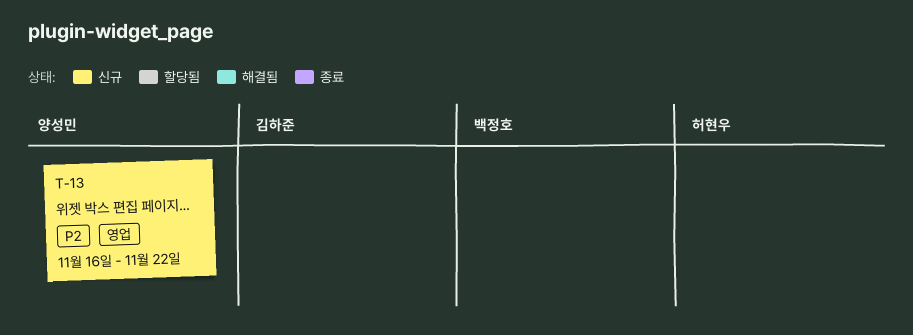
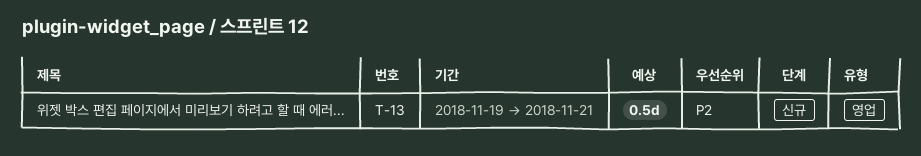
T-13, start: Nov 16 -> Nov 19
T-13, due: Nov 22 -> Nov 21

